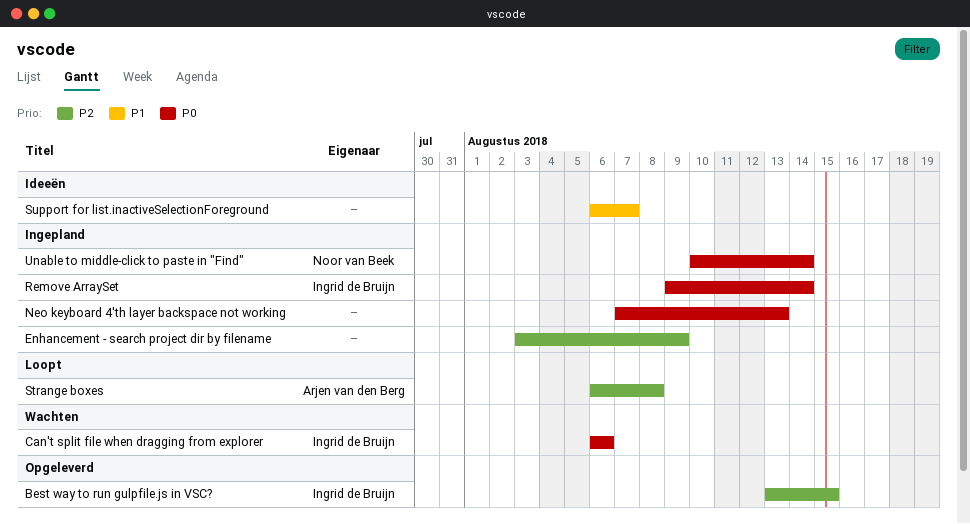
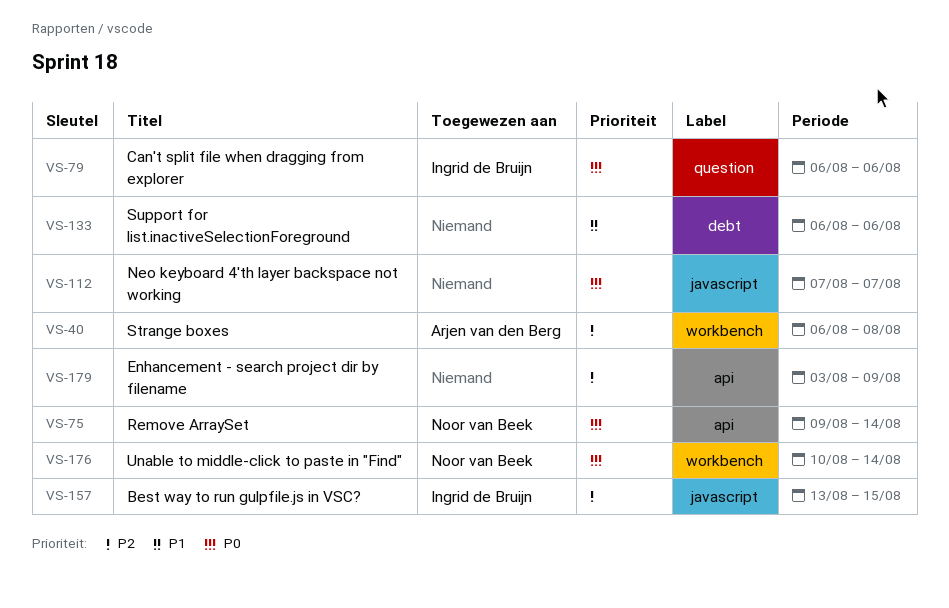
Neo keyboard 4'th layer backspace not working, due: Aug 13 -> Aug 7
Remove ArraySet, owner: Ingrid de Bruijn -> Noor van Beek
Support for list.inactiveSelectionForeground, due: Aug 7 -> Aug 6

